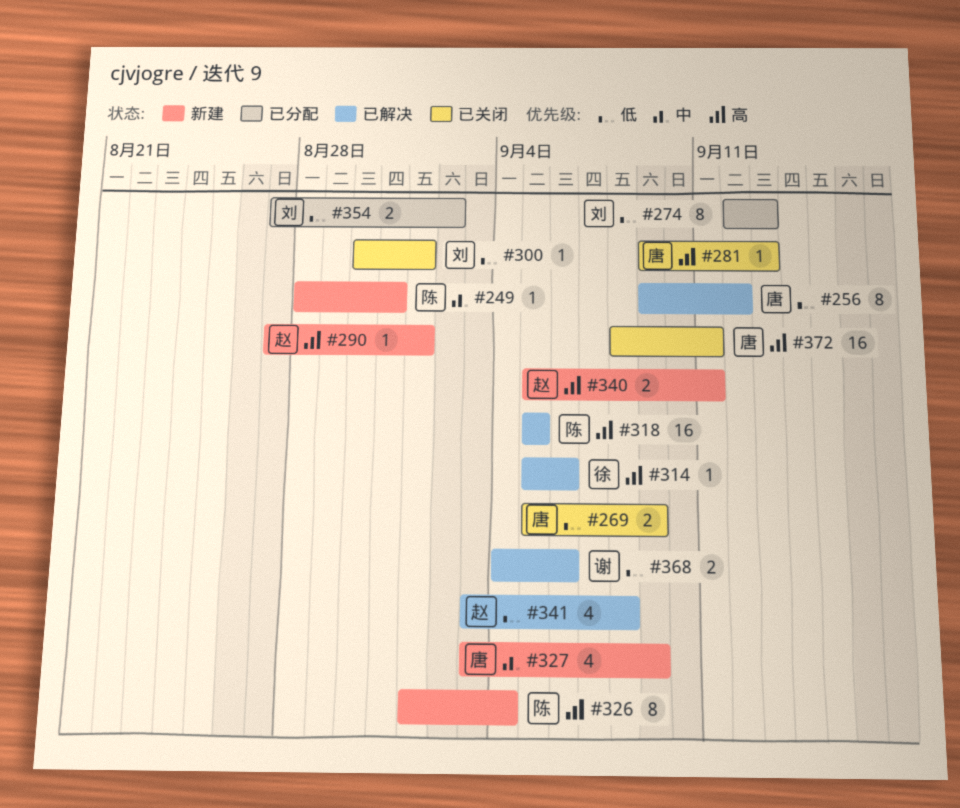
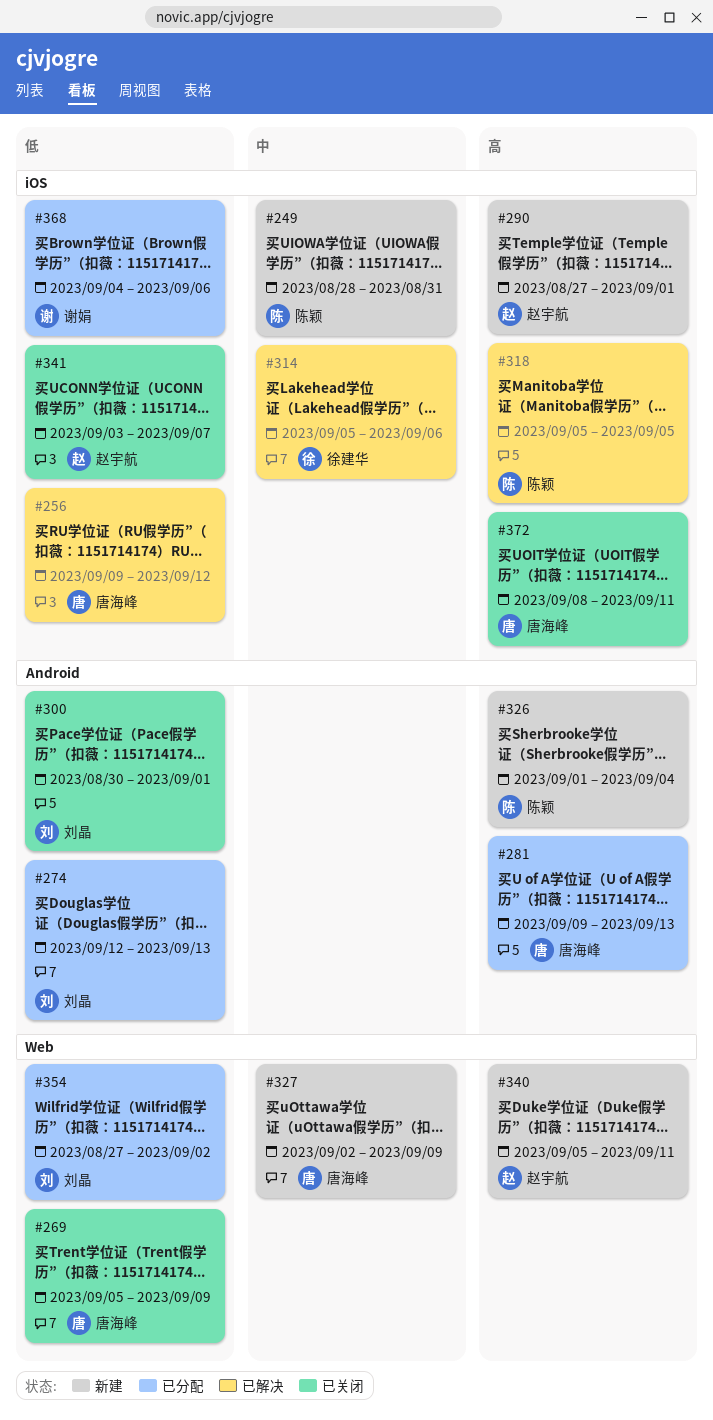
#281, status: 已关闭 -> 已分配
#314, priority: 高 -> 中
#327, start: Sep 3 -> Sep 2
#341, status: 已解决 -> 已关闭
#341, due: Sep 8 -> Sep 7
#368, status: 已解决 -> 已分配

